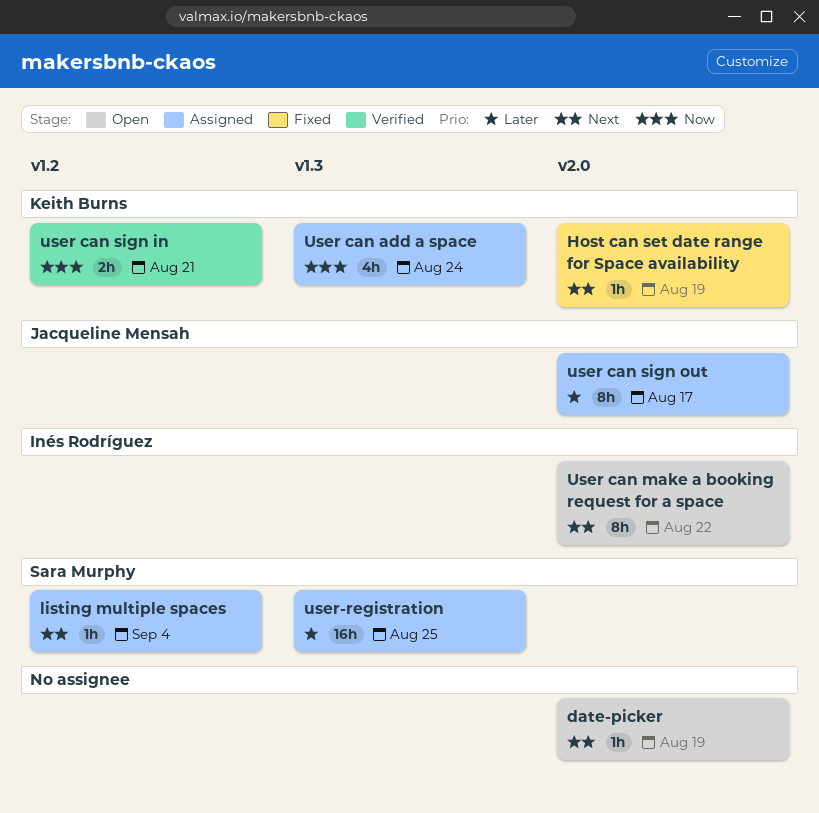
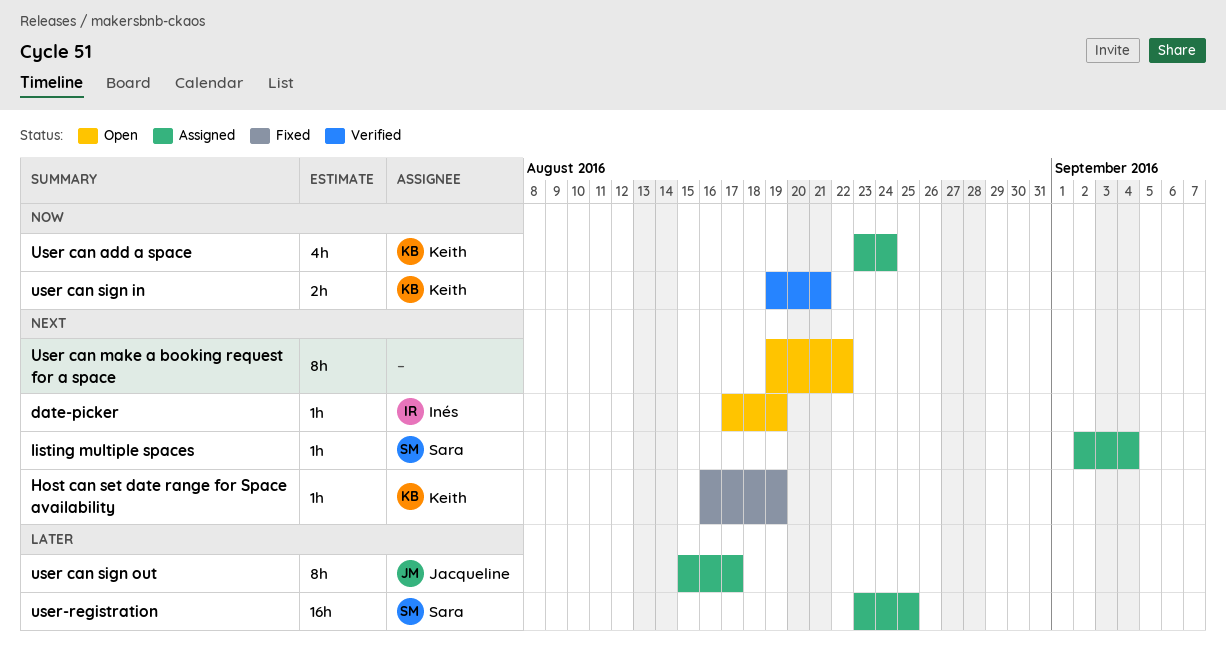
date-picker, owner: none -> Inés Rodríguez
User can make a booking request for a space, owner: Inés Rodríguez -> none

